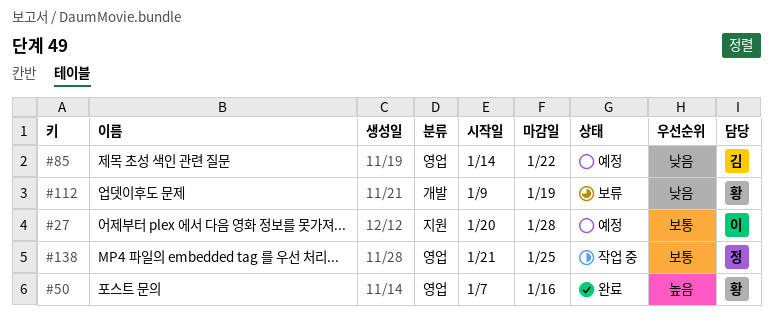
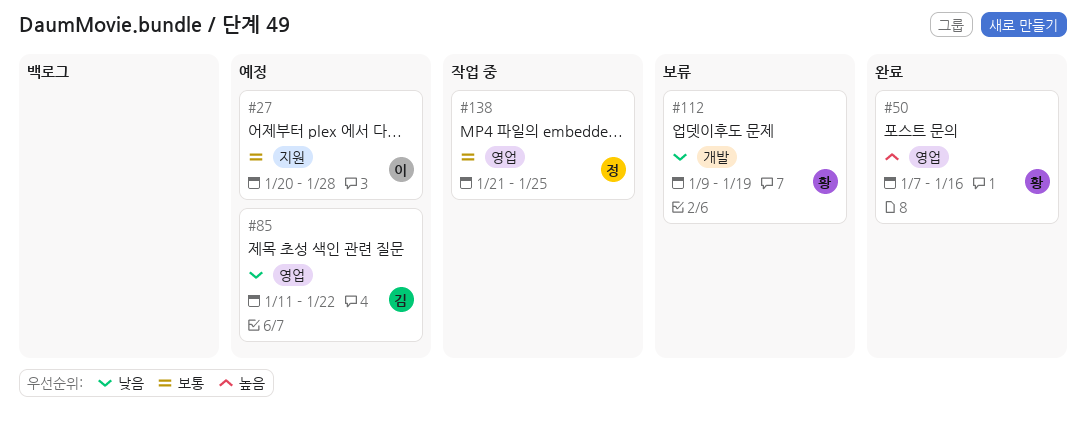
#85, start: Jan 14 -> Jan 11

